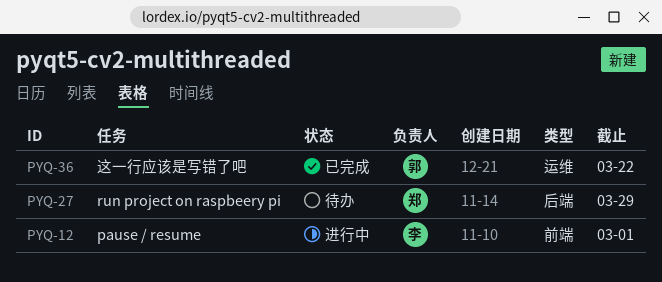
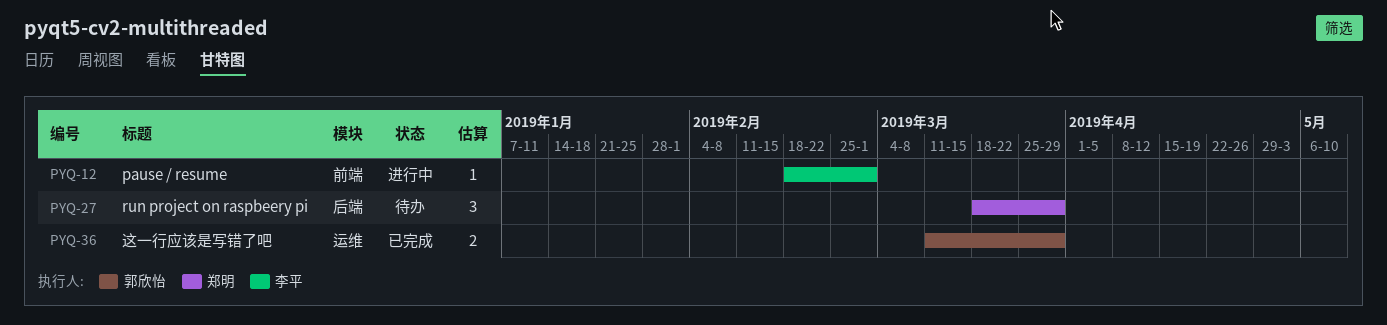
PYQ-36, due: Mar 22 -> Mar 29

